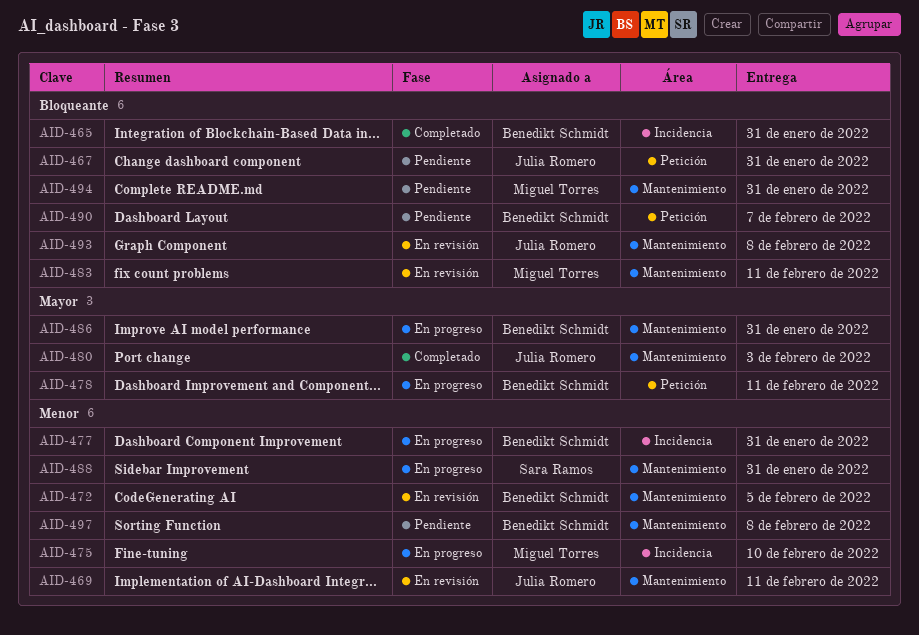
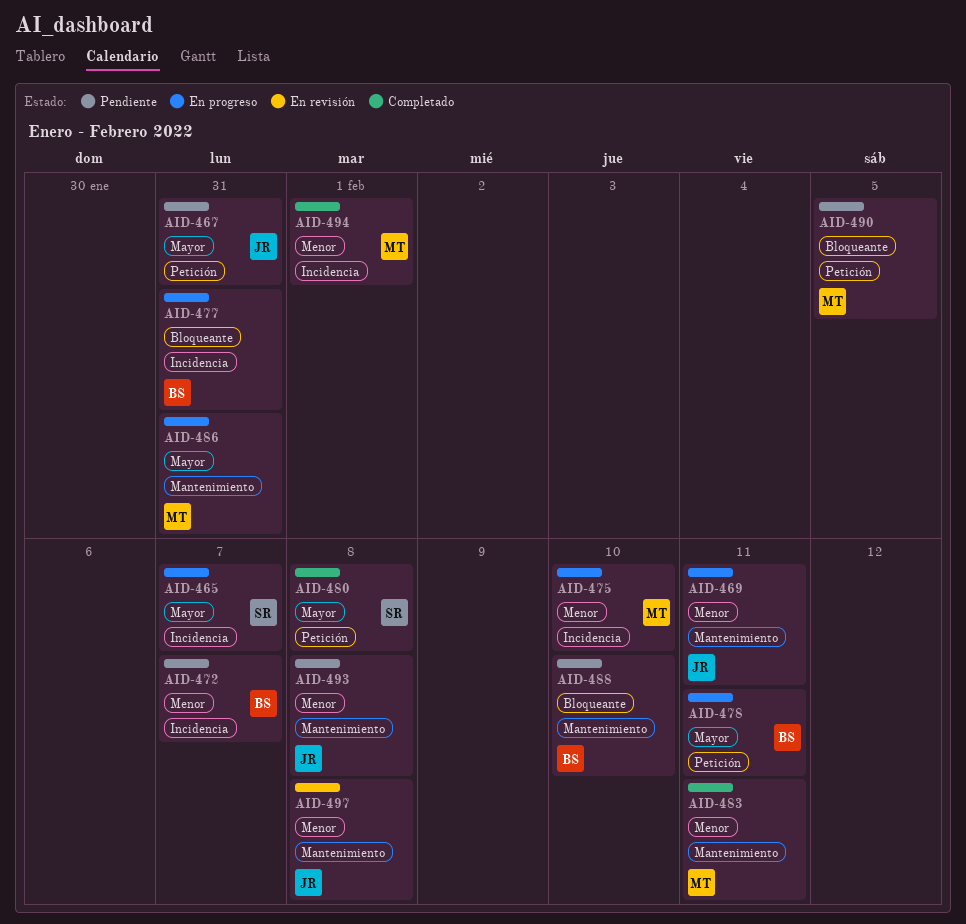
AID-465, status: Completado -> En progreso
AID-465, owner: Benedikt Schmidt -> Sara Ramos
AID-465, priority: Bloqueante -> Mayor
AID-465, due: Jan 31 -> Feb 7
AID-467, priority: Bloqueante -> Mayor
AID-469, status: En revisión -> En progreso
AID-472, status: En revisión -> Pendiente
AID-472, label: Mantenimiento -> Incidencia
AID-472, due: Feb 5 -> Feb 7
AID-477, priority: Menor -> Bloqueante
AID-480, owner: Julia Romero -> Sara Ramos
AID-480, label: Mantenimiento -> Petición
AID-480, due: Feb 3 -> Feb 8
AID-483, status: En revisión -> Completado
AID-483, priority: Bloqueante -> Menor
AID-486, owner: Benedikt Schmidt -> Miguel Torres
AID-488, status: En progreso -> Pendiente
AID-488, owner: Sara Ramos -> Benedikt Schmidt
AID-488, priority: Menor -> Bloqueante
AID-488, due: Jan 31 -> Feb 10
AID-490, owner: Benedikt Schmidt -> Miguel Torres
AID-490, due: Feb 7 -> Feb 5
AID-493, status: En revisión -> Pendiente
AID-493, priority: Bloqueante -> Menor
AID-494, status: Pendiente -> Completado
AID-494, priority: Bloqueante -> Menor
AID-494, label: Mantenimiento -> Incidencia
AID-494, due: Jan 31 -> Feb 1
AID-497, status: Pendiente -> En revisión
AID-497, owner: Benedikt Schmidt -> Julia Romero

